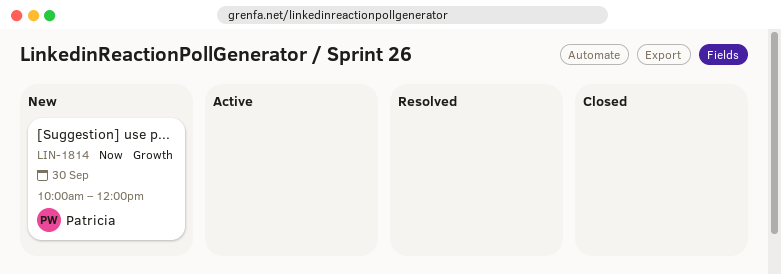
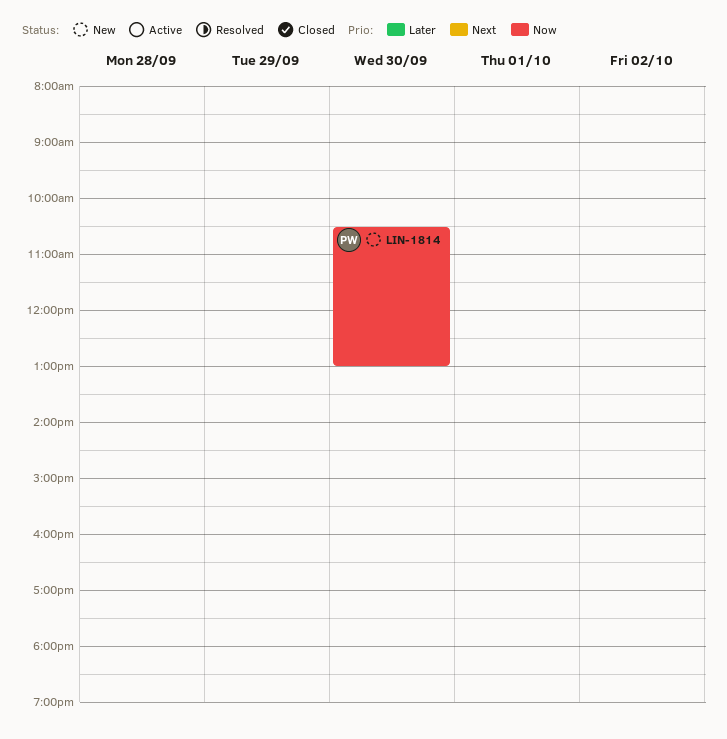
LIN-1814, begins: 10:00 -> 10:30
LIN-1814, ends: 12:00 -> 13:00

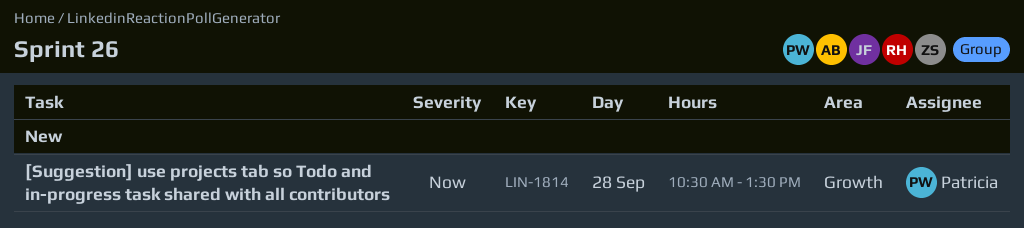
LIN-1814, day: Sep 30 -> Sep 28
LIN-1814, ends: 13:00 -> 13:30

